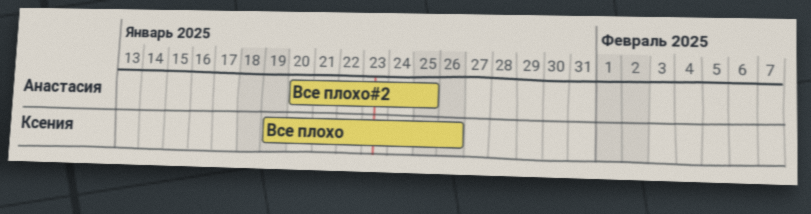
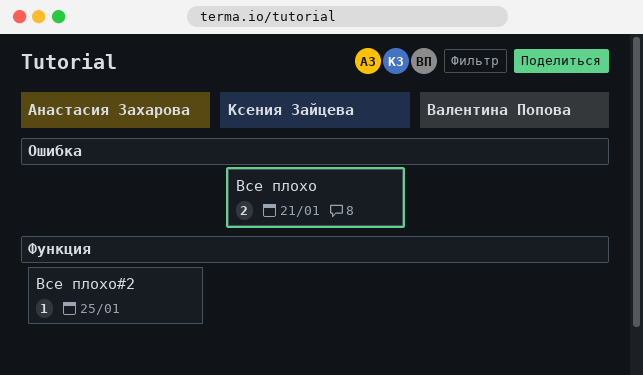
Все плохо, due: Jan 26 -> Jan 21

